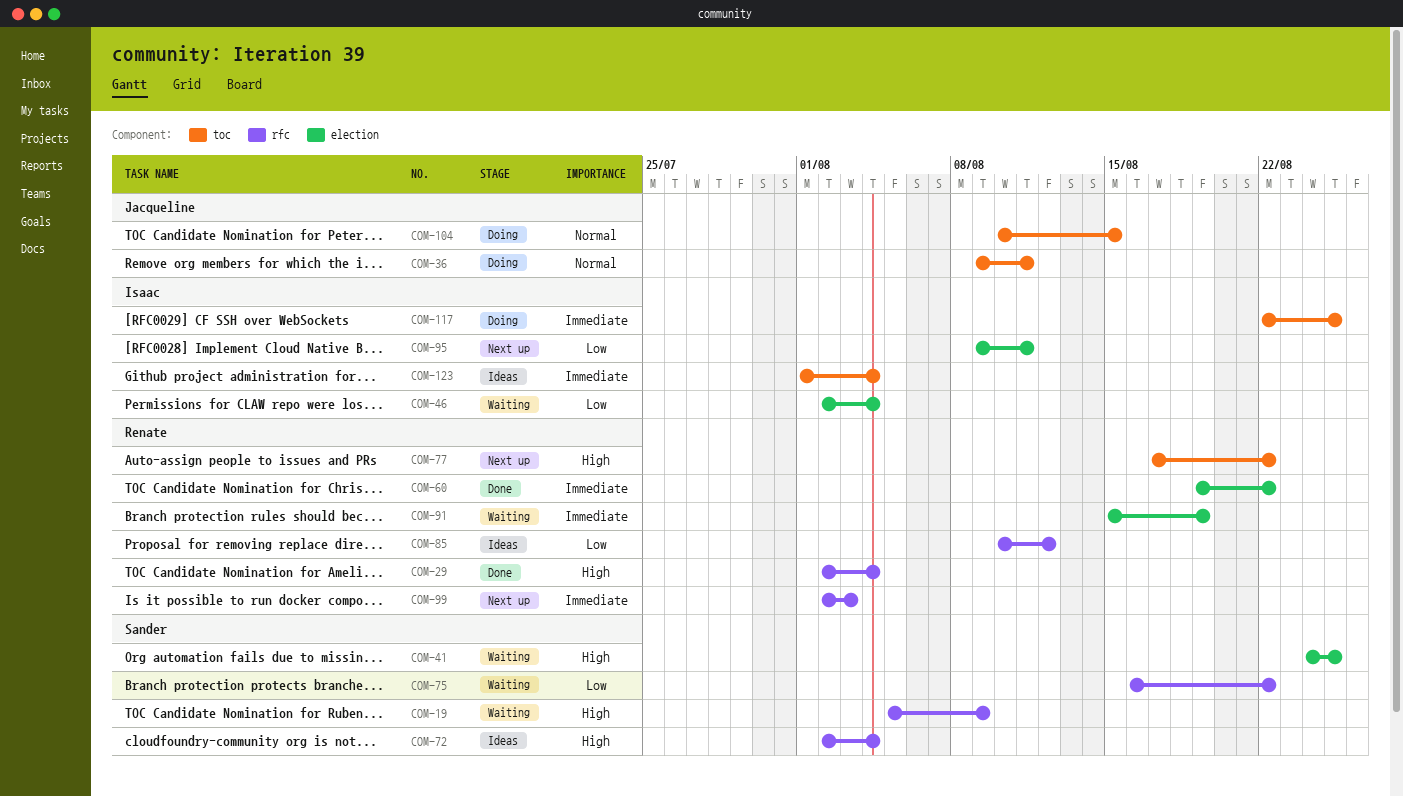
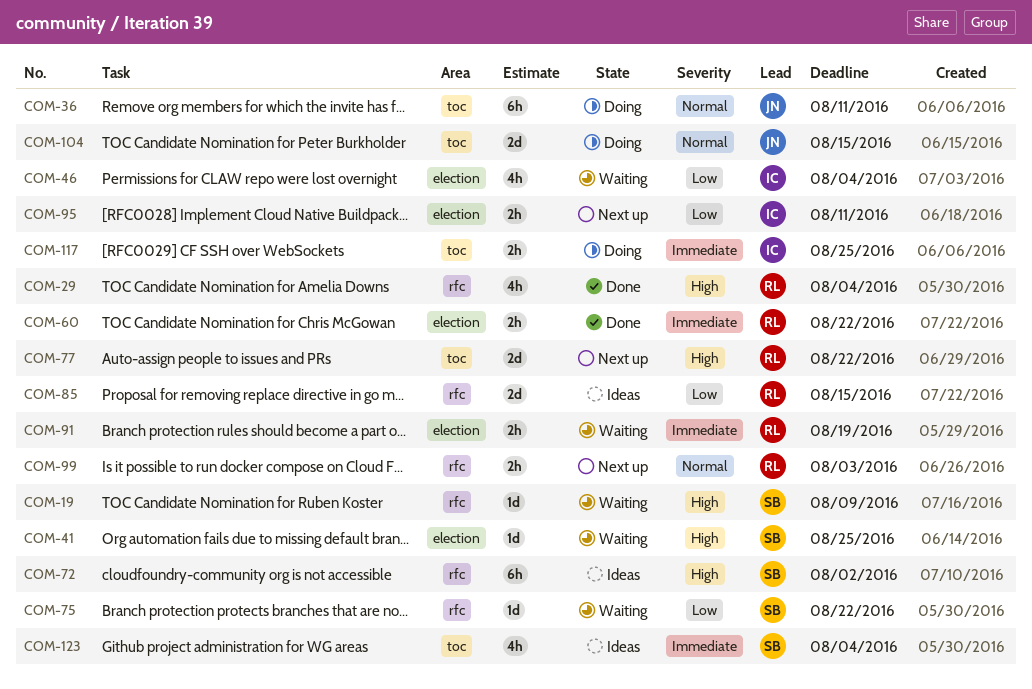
COM-72, due: Aug 4 -> Aug 2
COM-85, due: Aug 12 -> Aug 15
COM-99, priority: Immediate -> Normal
COM-123, owner: Isaac -> Sander

